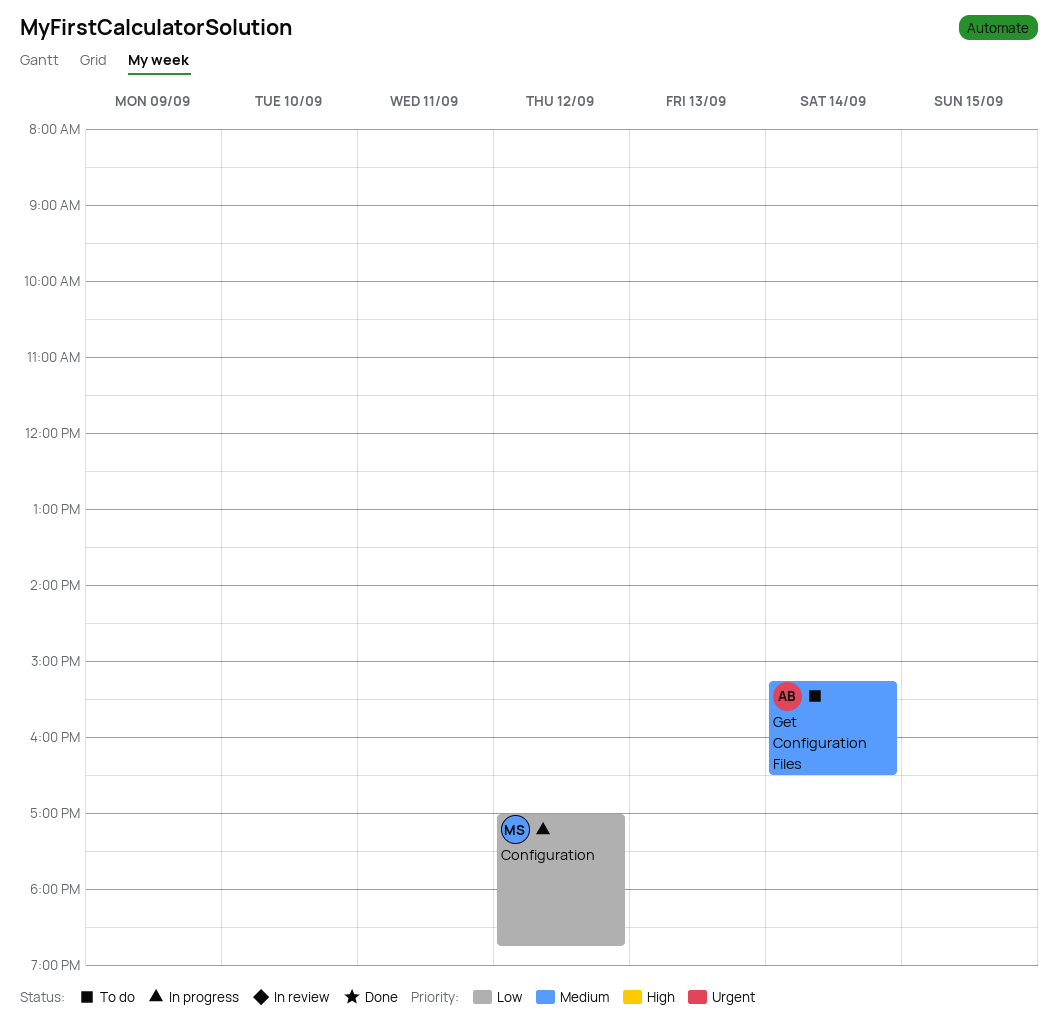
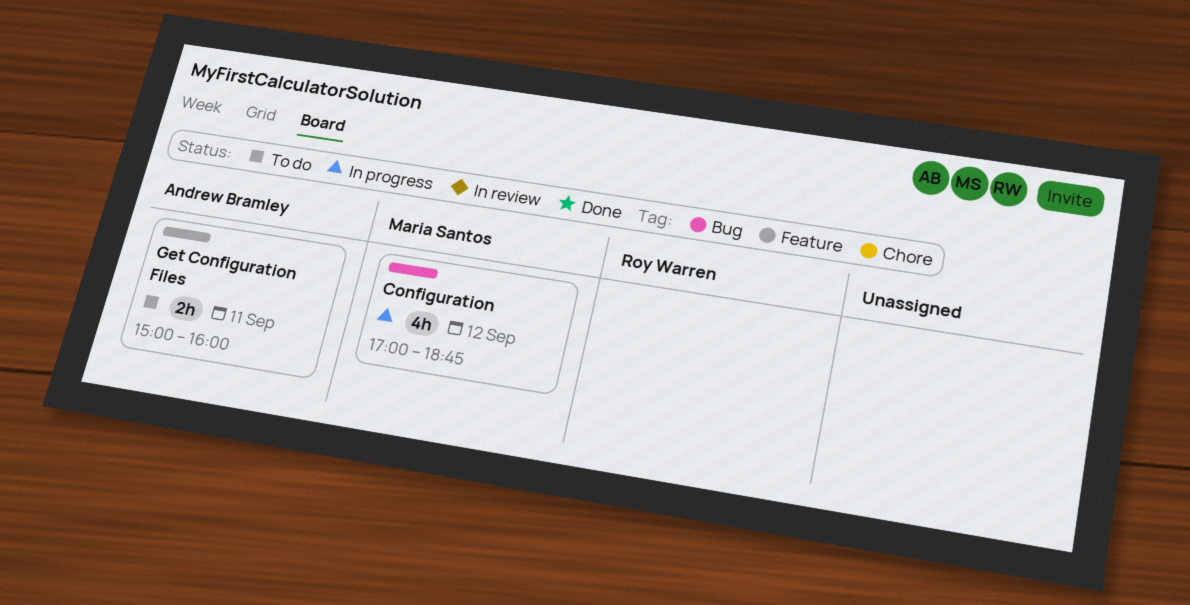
Get Configuration Files, day: Sep 14 -> Sep 11
Get Configuration Files, begins: 15:15 -> 15:00
Get Configuration Files, ends: 16:30 -> 16:00

